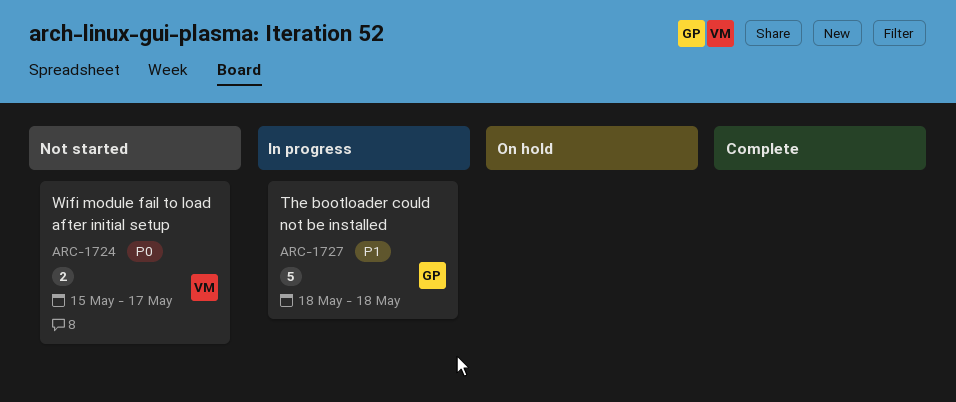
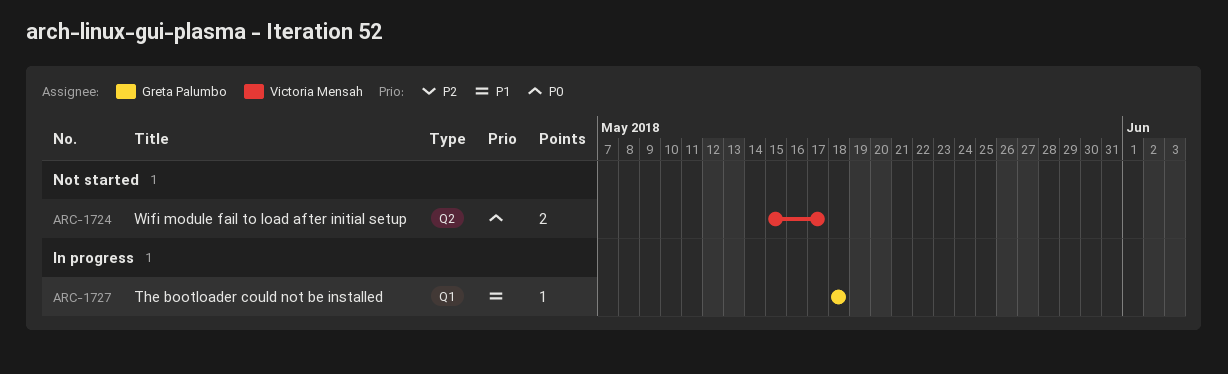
ARC-1727, estimate: 5 -> 1

